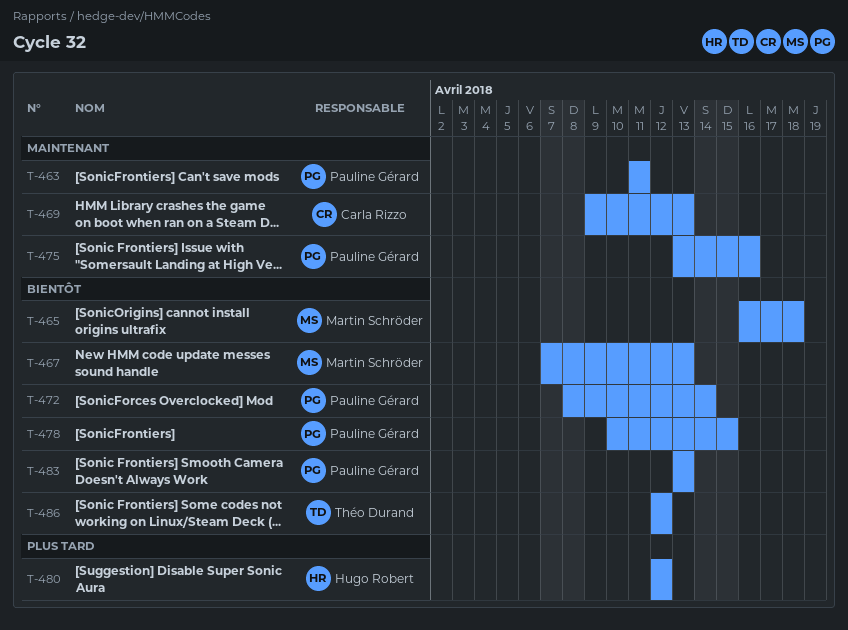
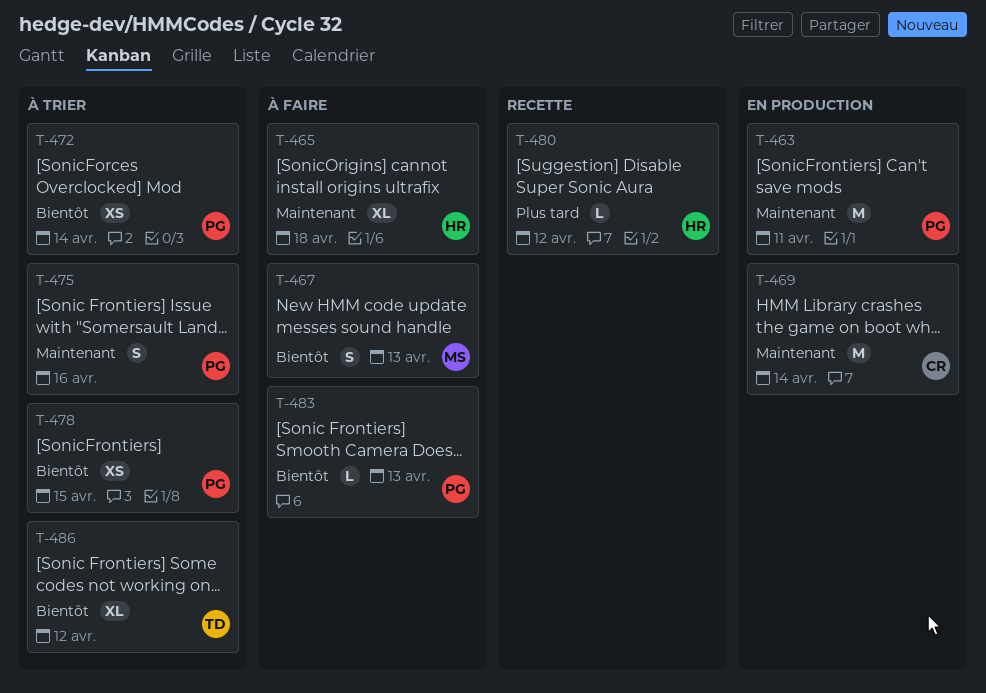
T-465, owner: Martin Schröder -> Hugo Robert
T-465, priority: Bientôt -> Maintenant
T-469, due: Apr 13 -> Apr 14

